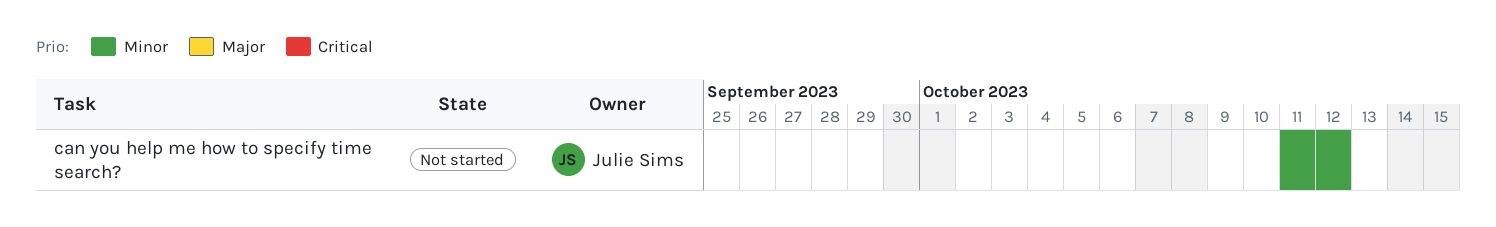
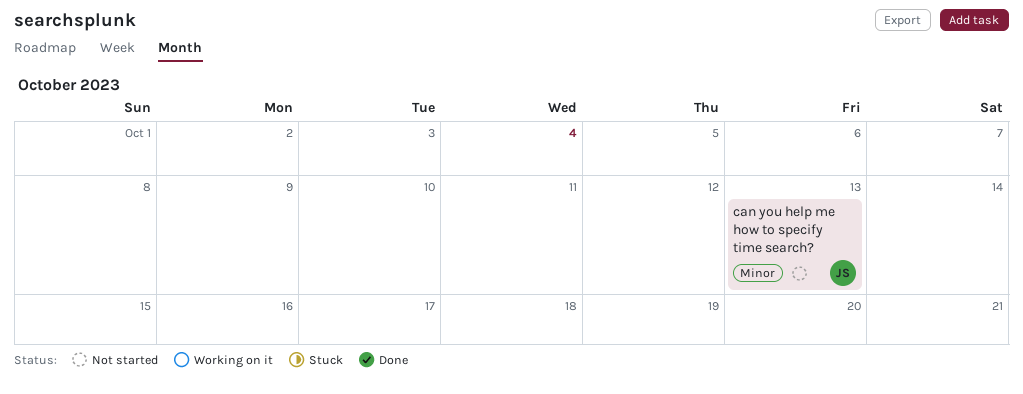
can you help me how to specify time search?, due: Oct 12 -> Oct 13

